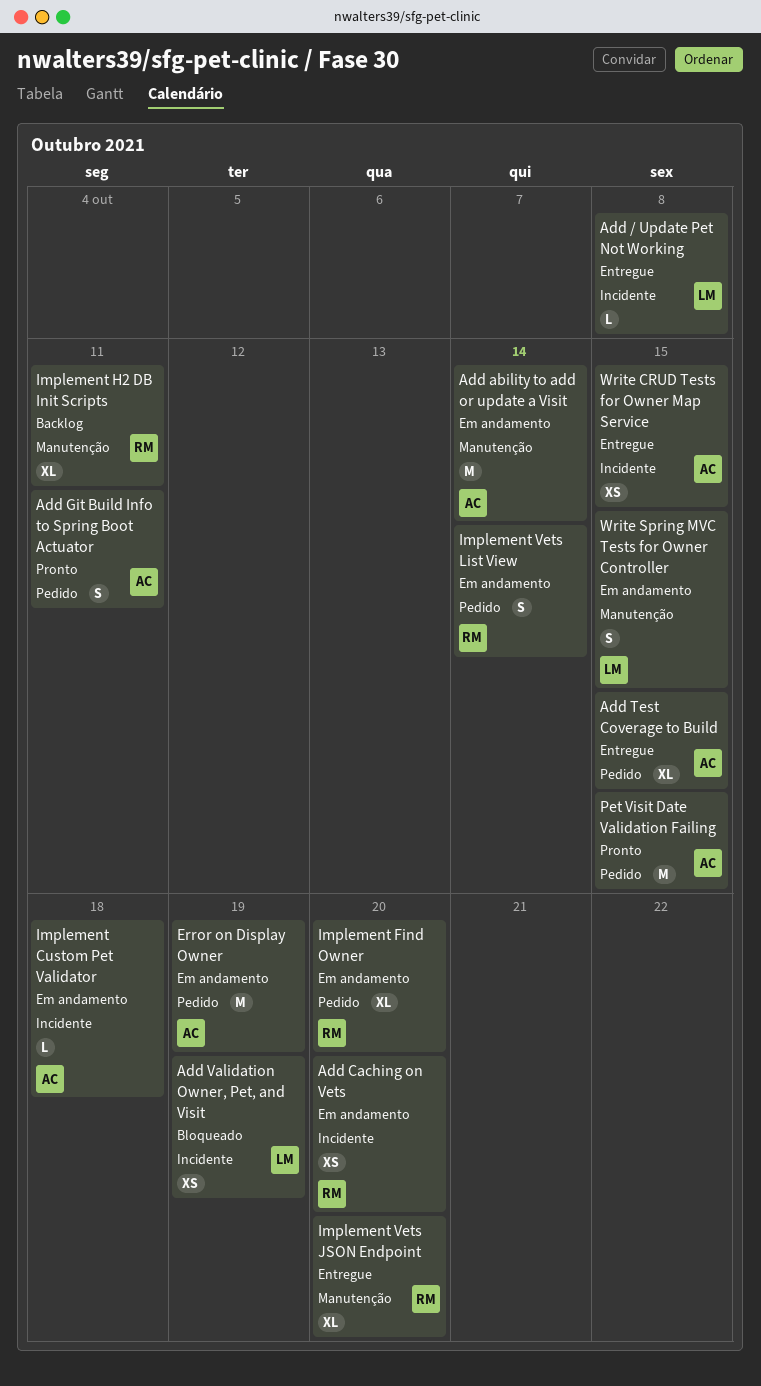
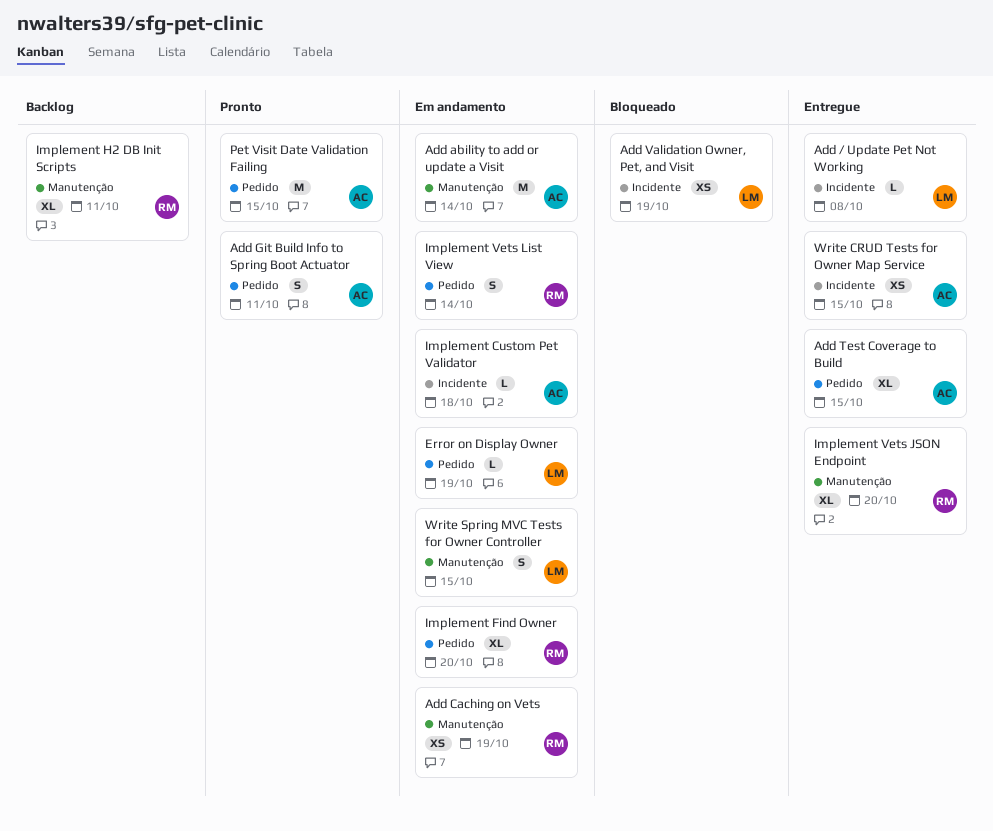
Add Caching on Vets, label: Incidente -> Manutenção
Add Caching on Vets, due: Oct 20 -> Oct 19
Error on Display Owner, owner: AC -> LM
Error on Display Owner, estimate: M -> L

